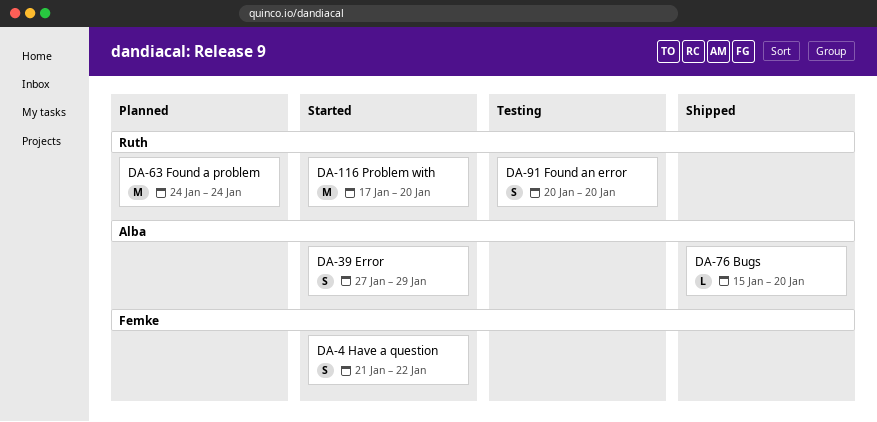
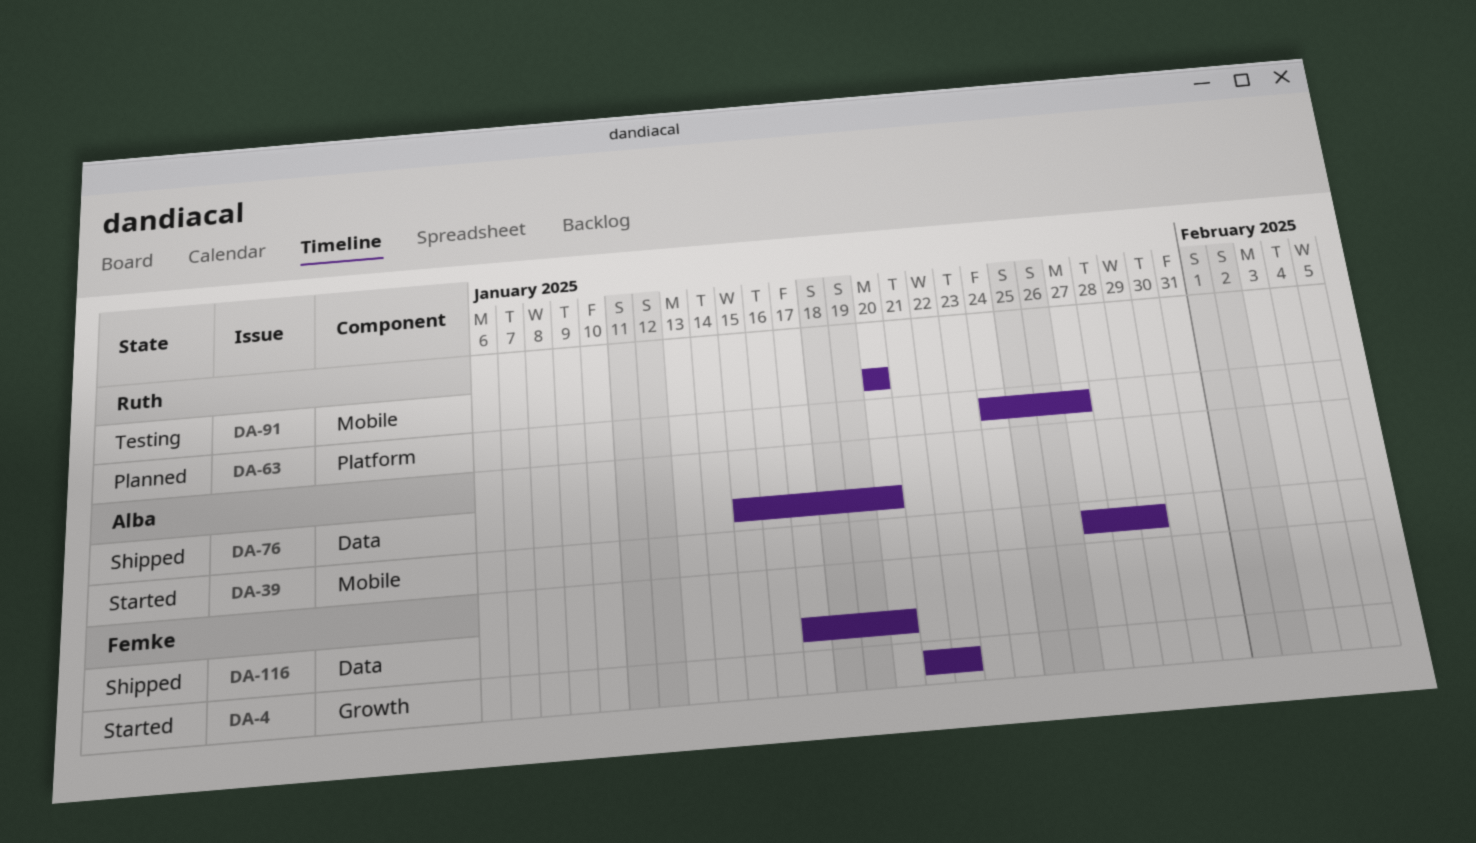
DA-63, due: Jan 24 -> Jan 27
DA-116, status: Started -> Shipped
DA-116, owner: Ruth -> Femke

